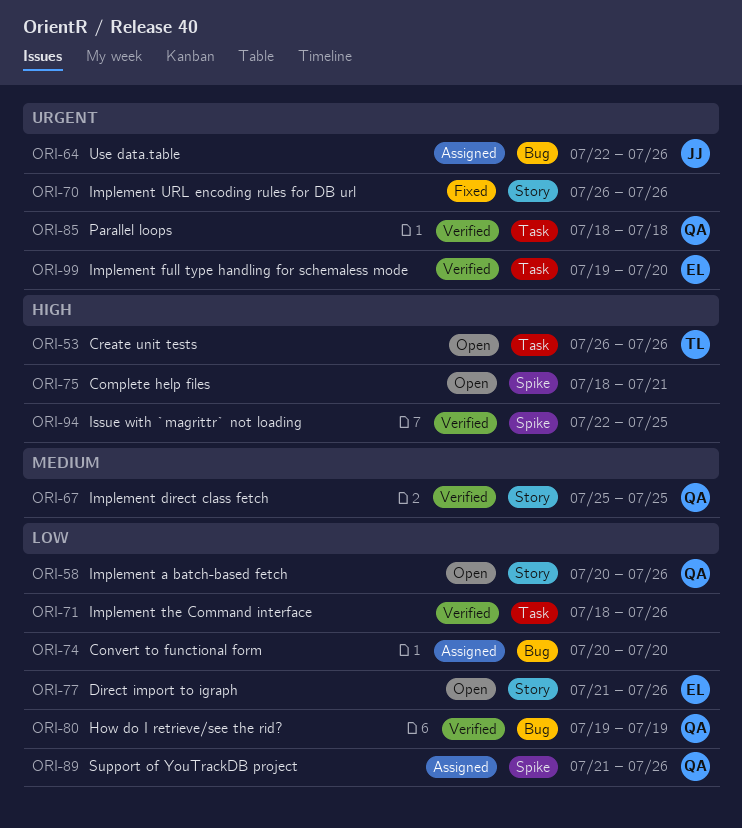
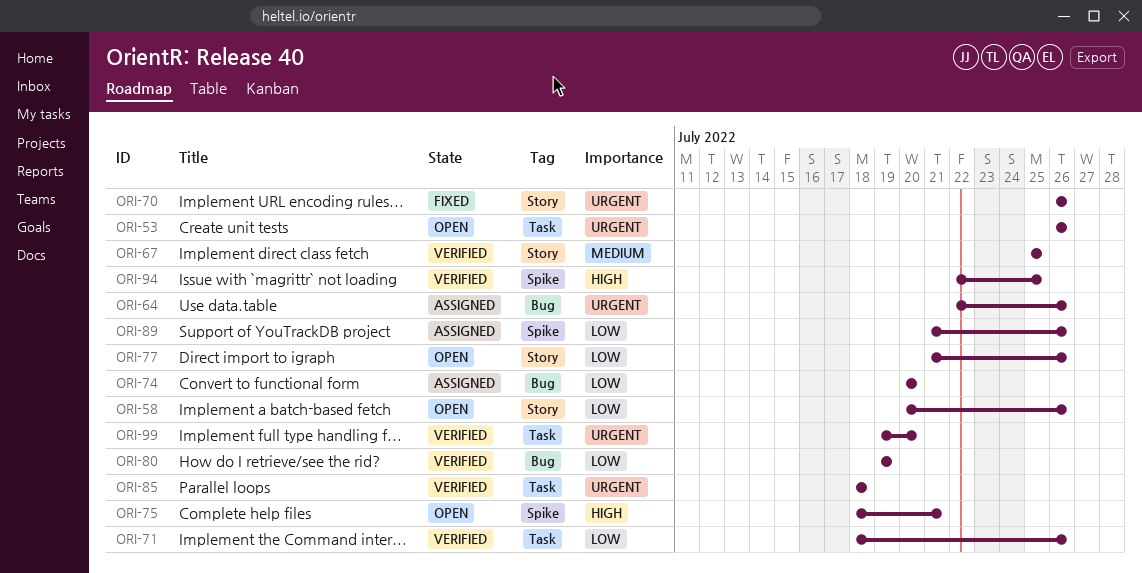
ORI-53, priority: High -> Urgent

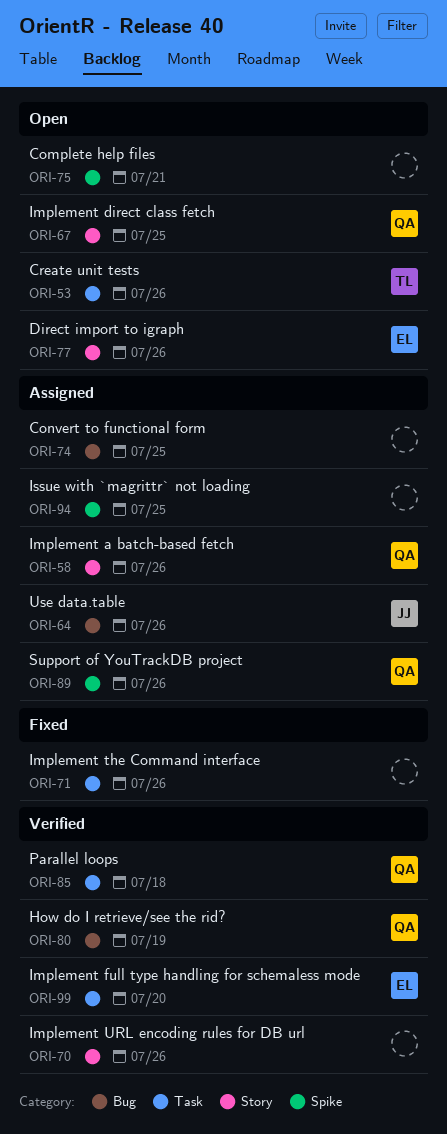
ORI-58, status: Open -> Assigned
ORI-67, status: Verified -> Open
ORI-70, status: Fixed -> Verified
ORI-71, status: Verified -> Fixed
ORI-74, due: Jul 20 -> Jul 25
ORI-94, status: Verified -> Assigned

